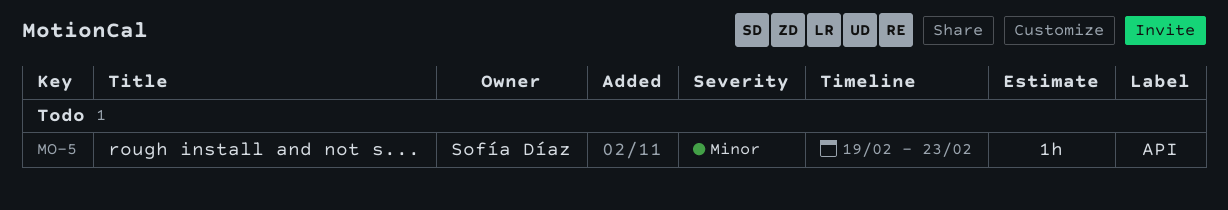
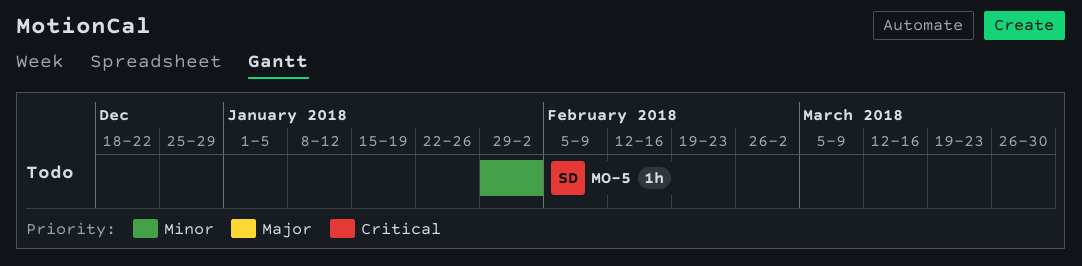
MO-5, start: Feb 19 -> Jan 29
MO-5, due: Feb 23 -> Feb 2

